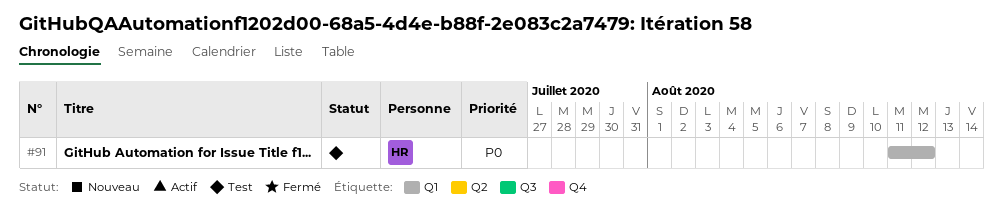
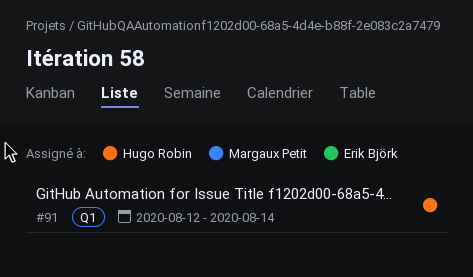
#91, start: Aug 11 -> Aug 12
#91, due: Aug 12 -> Aug 14

